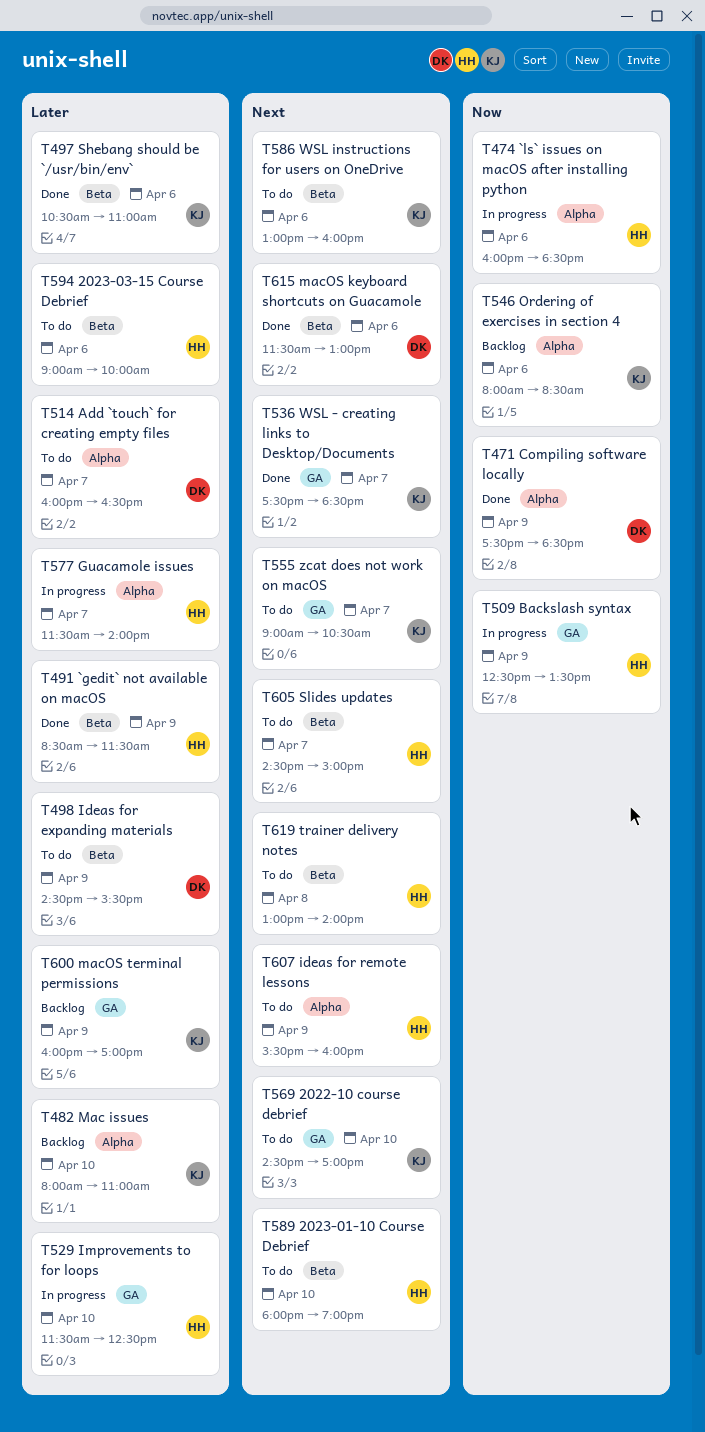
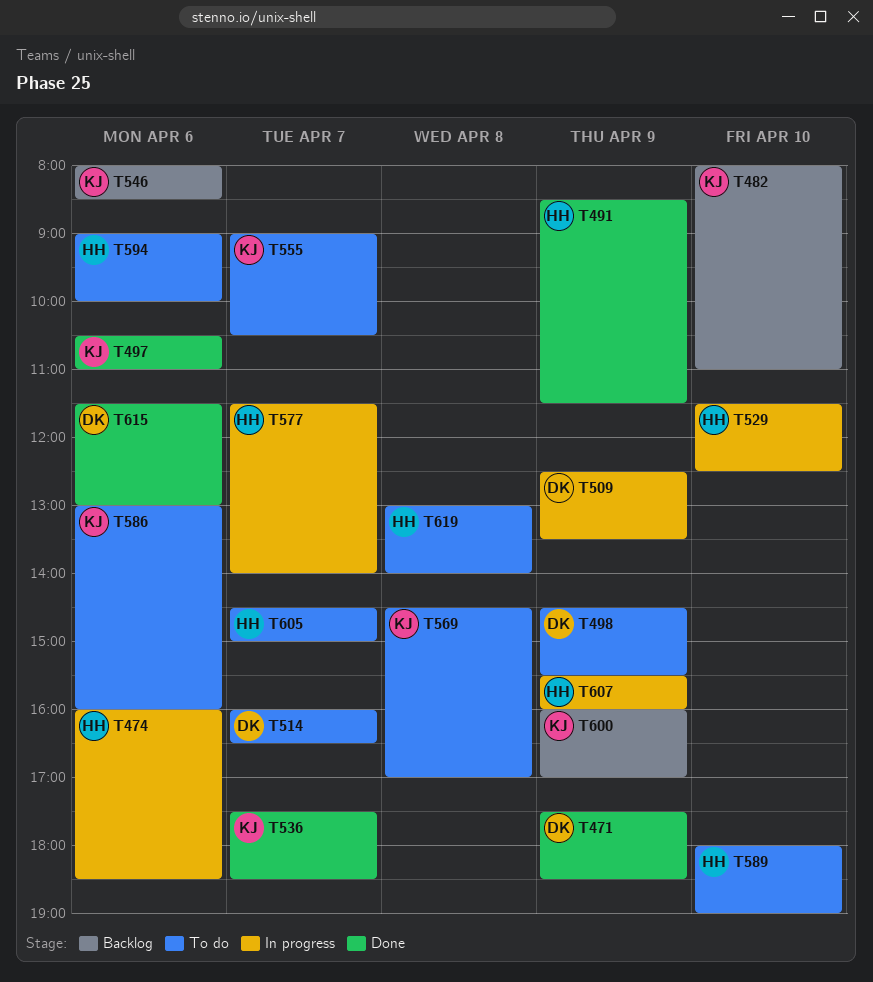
T509, owner: HH -> DK
T569, day: Apr 10 -> Apr 8
T607, status: To do -> In progress

